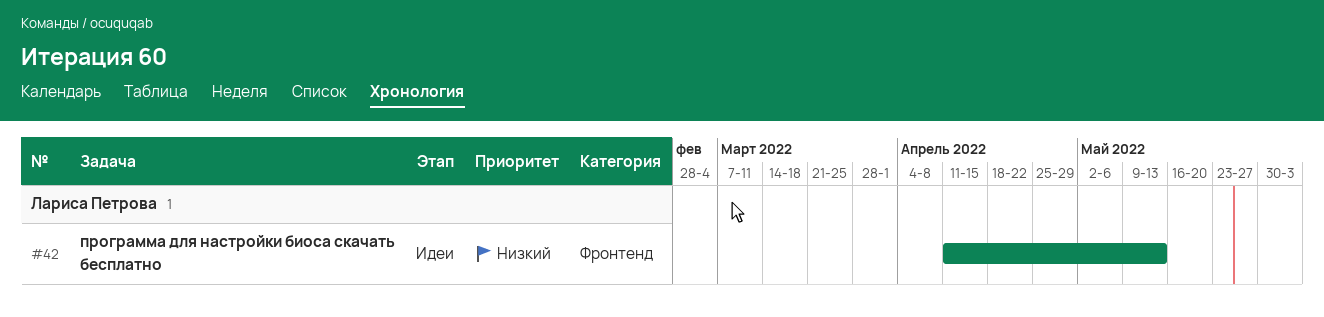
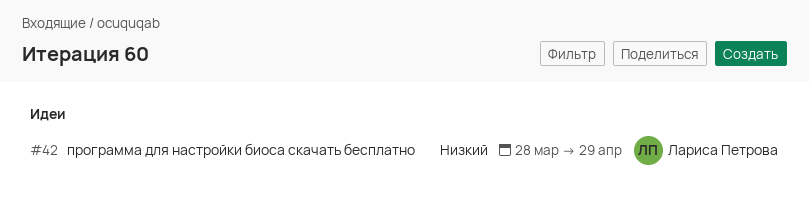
#42, start: Apr 11 -> Mar 28
#42, due: May 13 -> Apr 29

